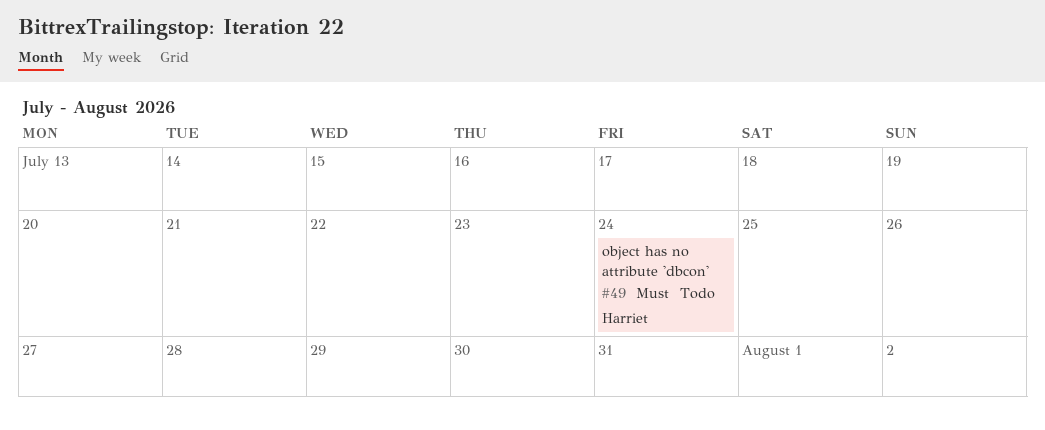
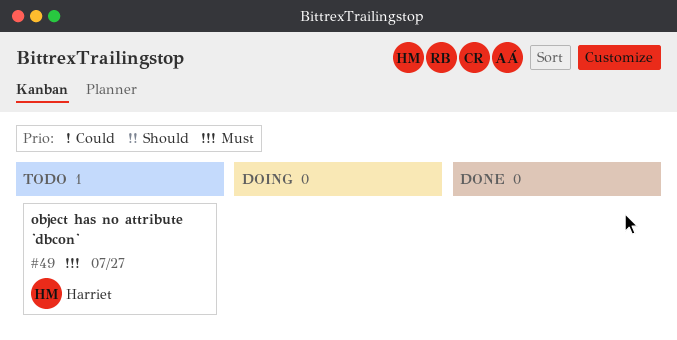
#49, due: Jul 24 -> Jul 27

